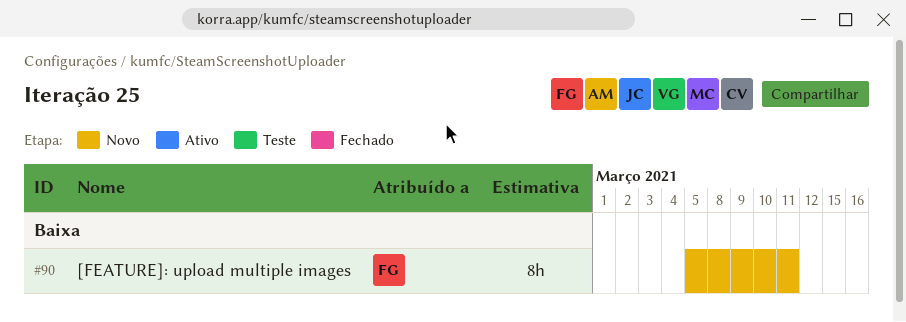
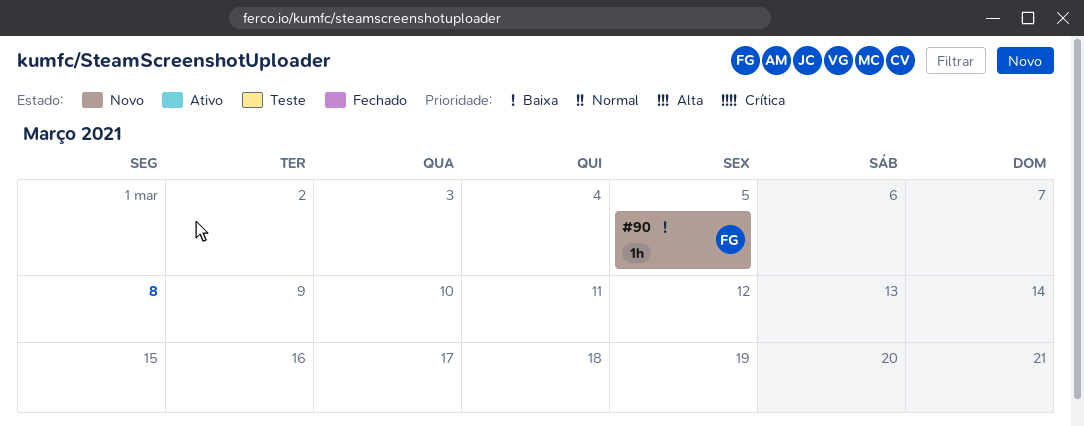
#90, estimate: 8h -> 1h
#90, due: Mar 11 -> Mar 5

